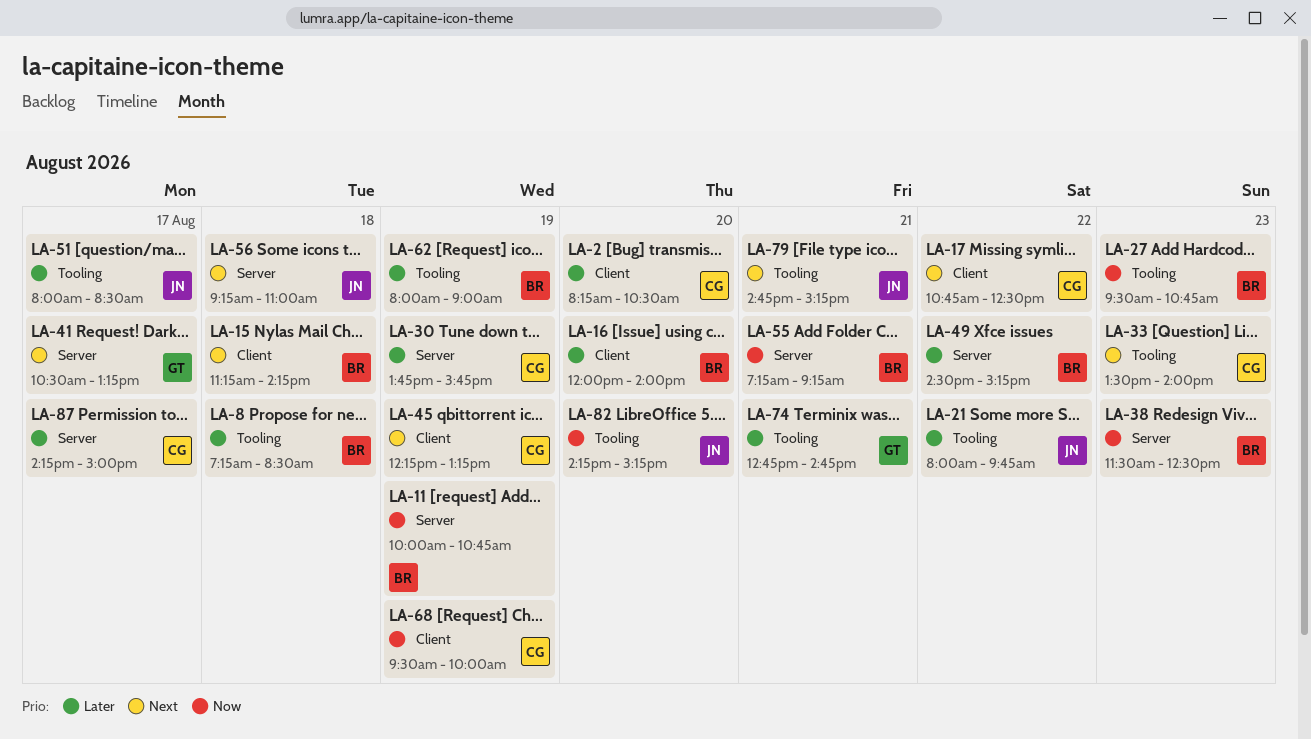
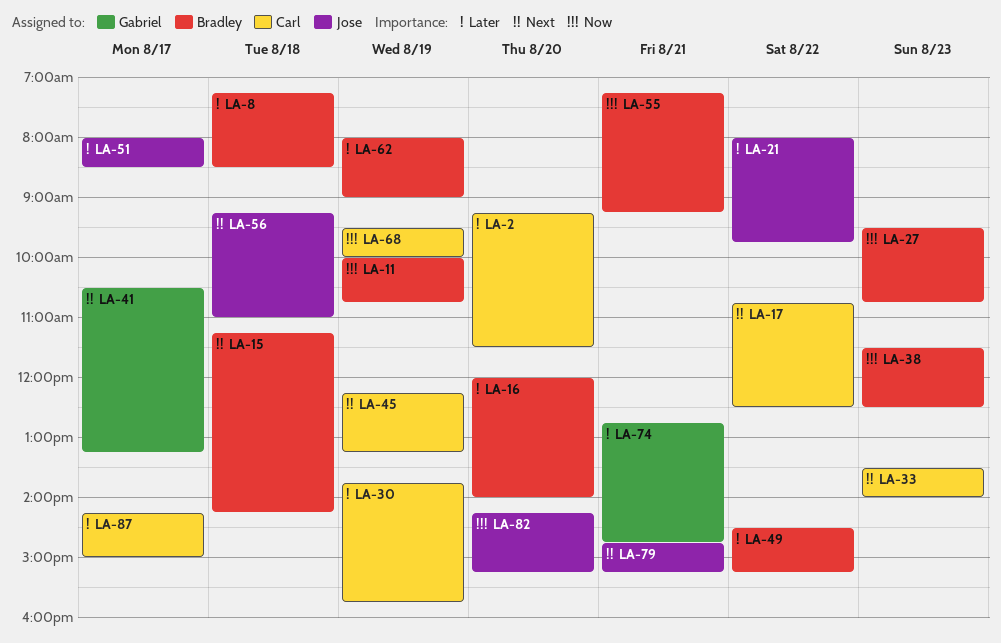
LA-2, begins: 08:15 -> 09:15
LA-2, ends: 10:30 -> 11:30

